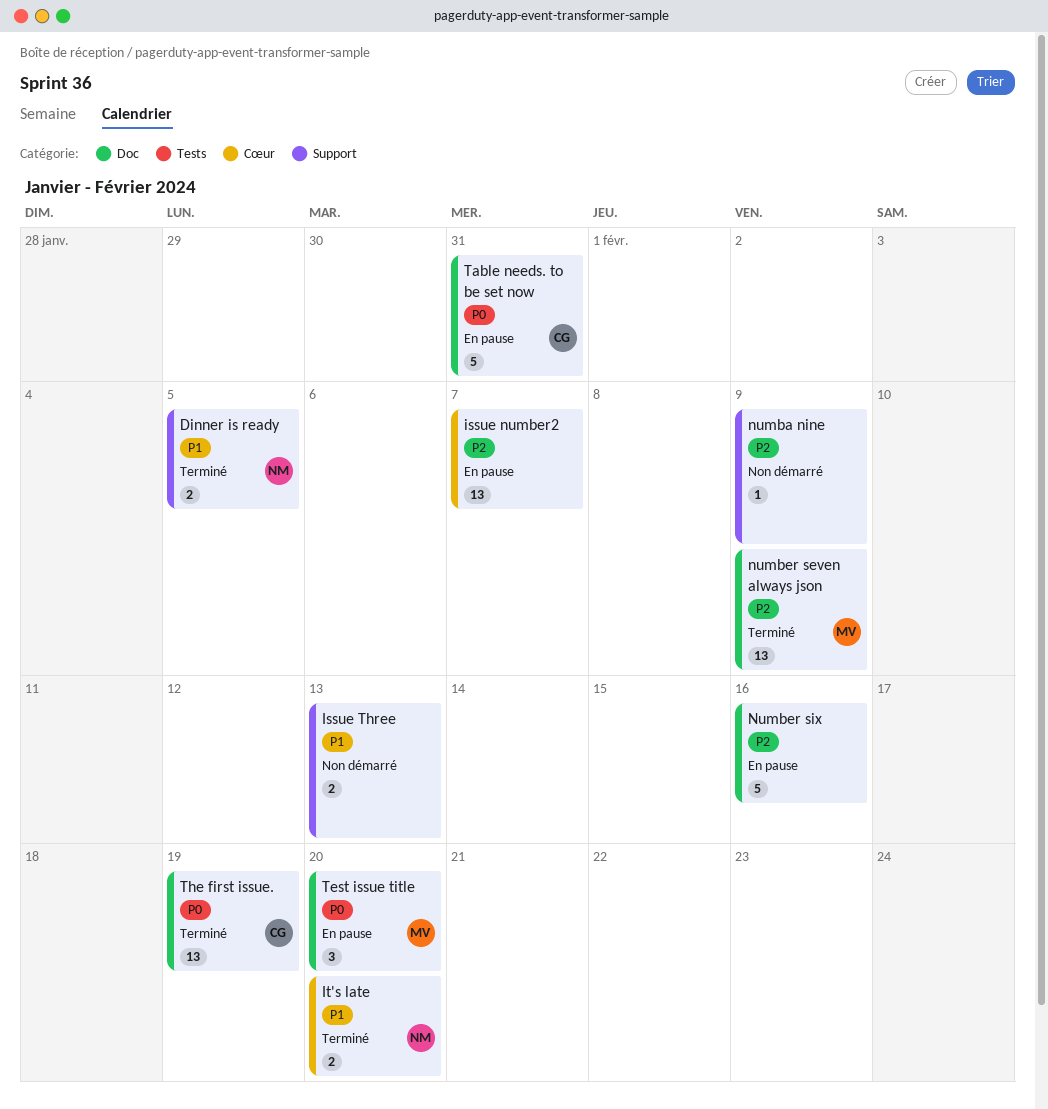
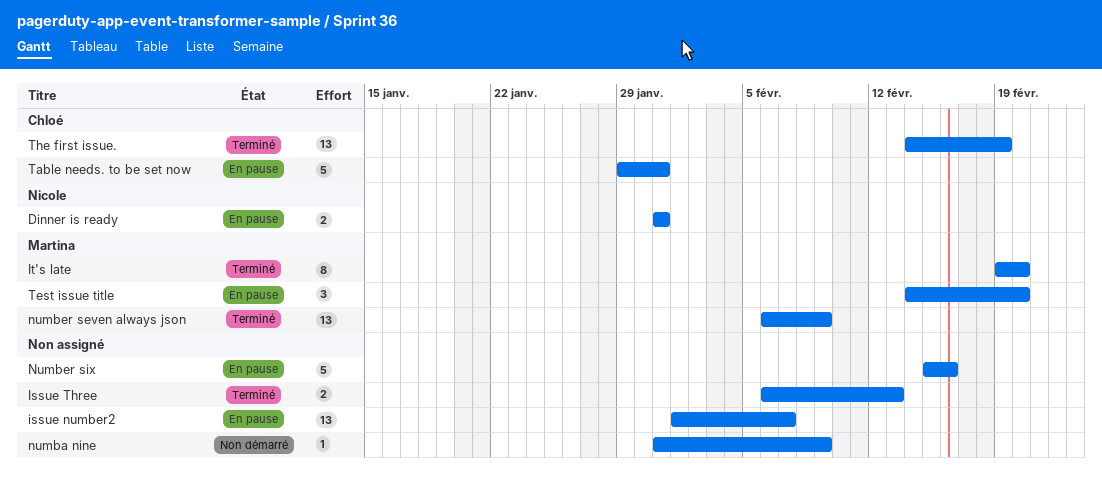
Dinner is ready, status: Terminé -> En pause
Dinner is ready, due: Feb 5 -> Jan 31
Issue Three, status: Non démarré -> Terminé
It's late, owner: Nicole -> Martina
It's late, estimate: 2 -> 8

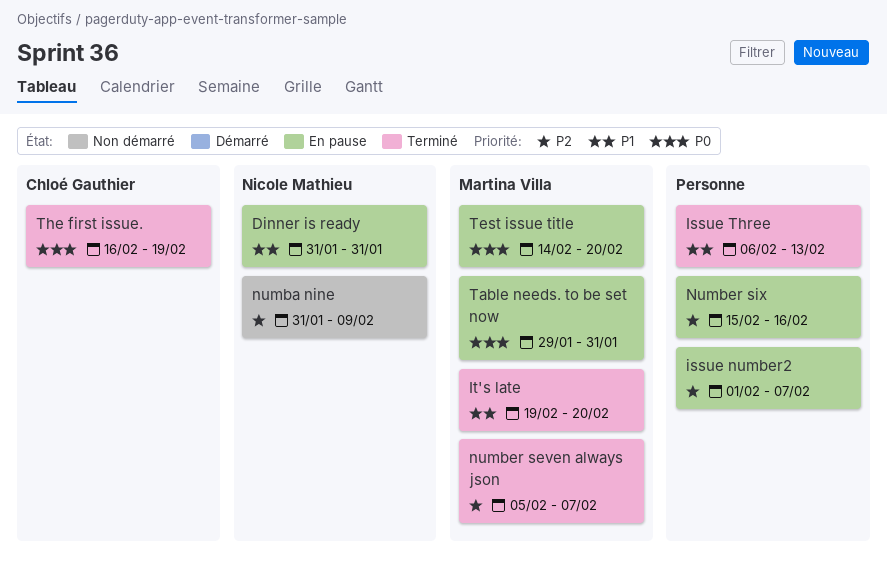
numba nine, owner: none -> Nicole Mathieu
number seven always json, start: Feb 6 -> Feb 5
number seven always json, due: Feb 9 -> Feb 7
Table needs. to be set now, owner: Chloé Gauthier -> Martina Villa
The first issue., start: Feb 14 -> Feb 16

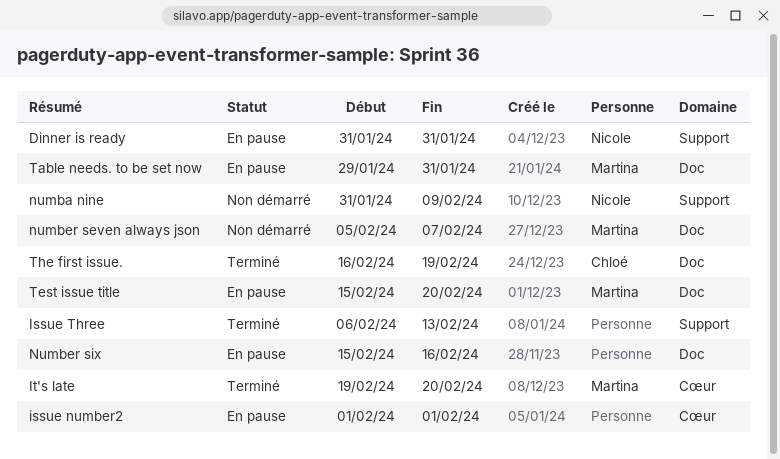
issue number2, due: Feb 7 -> Feb 1
number seven always json, status: Terminé -> Non démarré
Test issue title, start: Feb 14 -> Feb 15

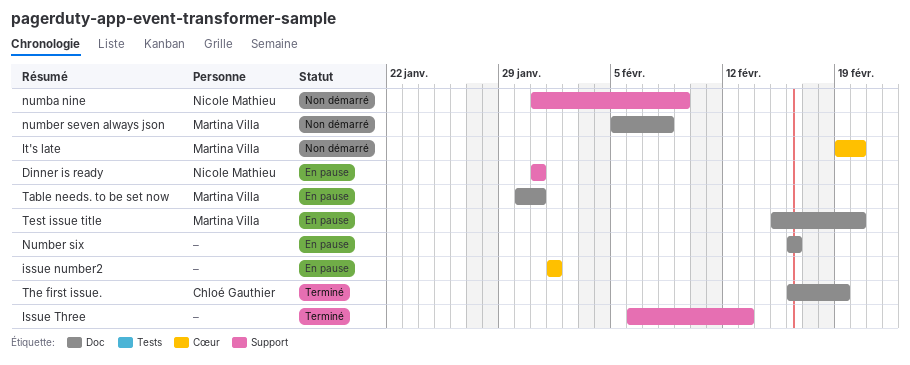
It's late, status: Terminé -> Non démarré
number seven always json, due: Feb 7 -> Feb 8
Number six, start: Feb 15 -> Feb 16
Table needs. to be set now, start: Jan 29 -> Jan 30

